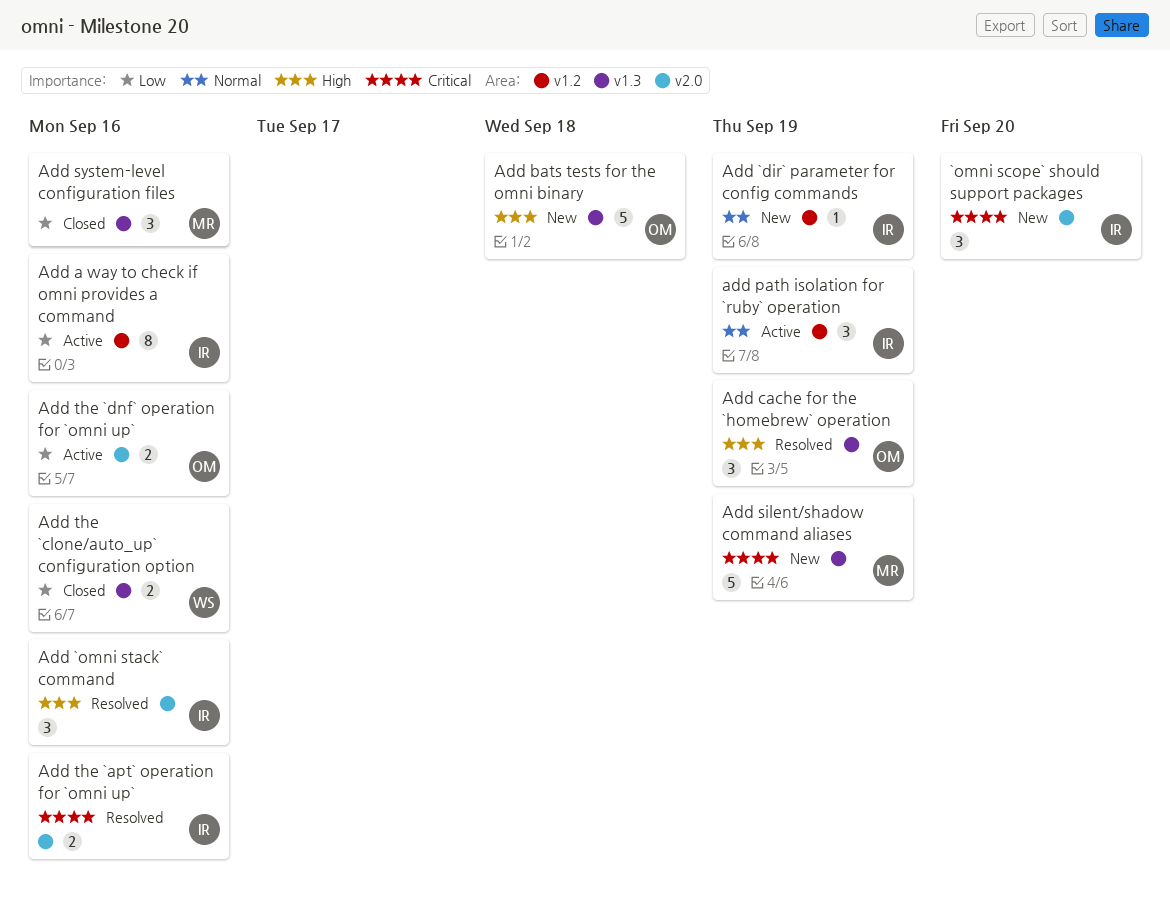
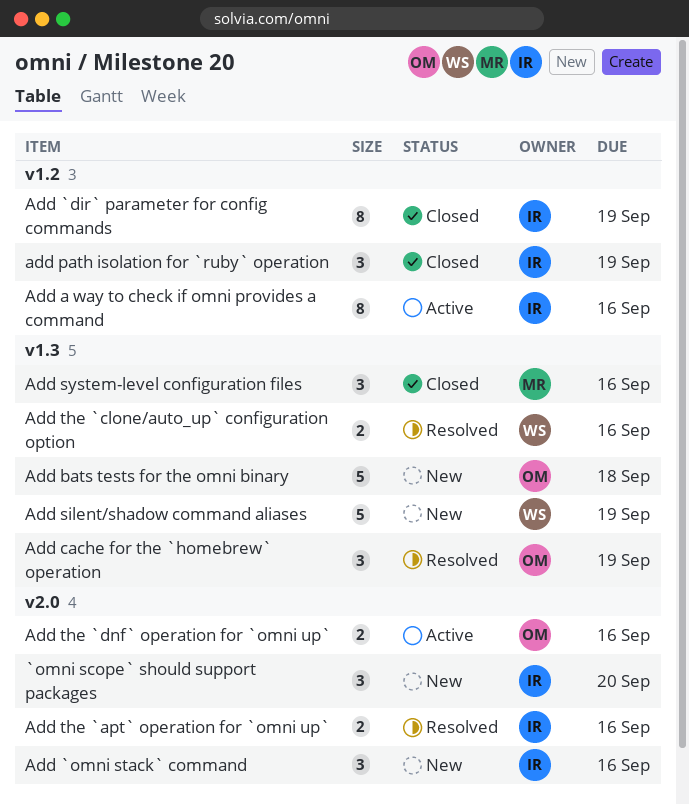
Add `dir` parameter for config commands, status: New -> Closed
Add `dir` parameter for config commands, estimate: 1 -> 8
Add `omni stack` command, status: Resolved -> New
add path isolation for `ruby` operation, status: Active -> Closed
Add silent/shadow command aliases, owner: MR -> WS
Add the `clone/auto_up` configuration option, status: Closed -> Resolved

